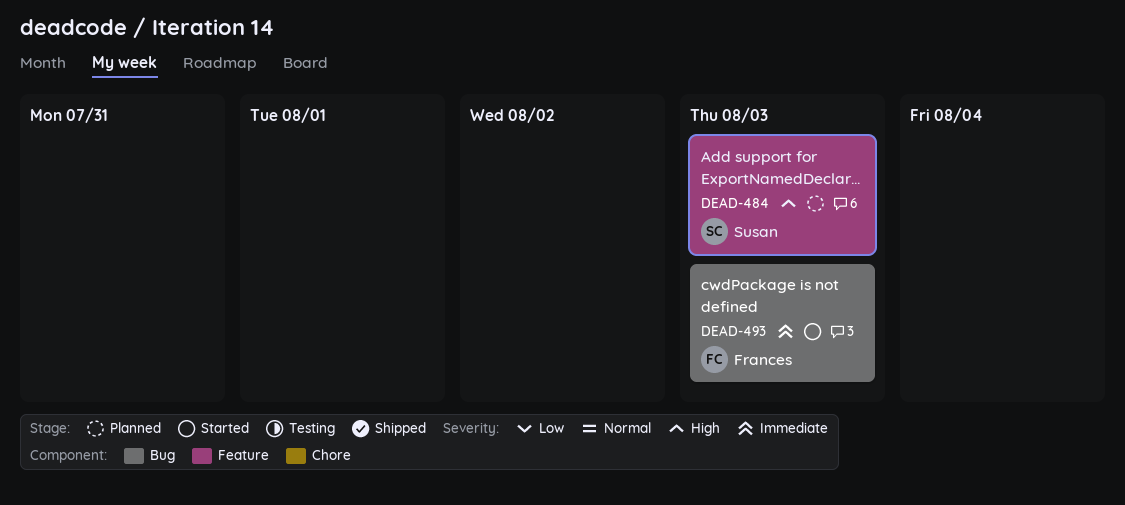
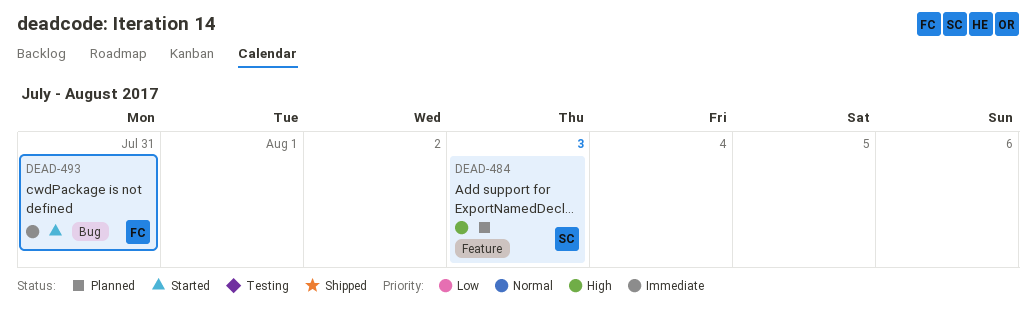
DEAD-493, due: Aug 3 -> Jul 31

